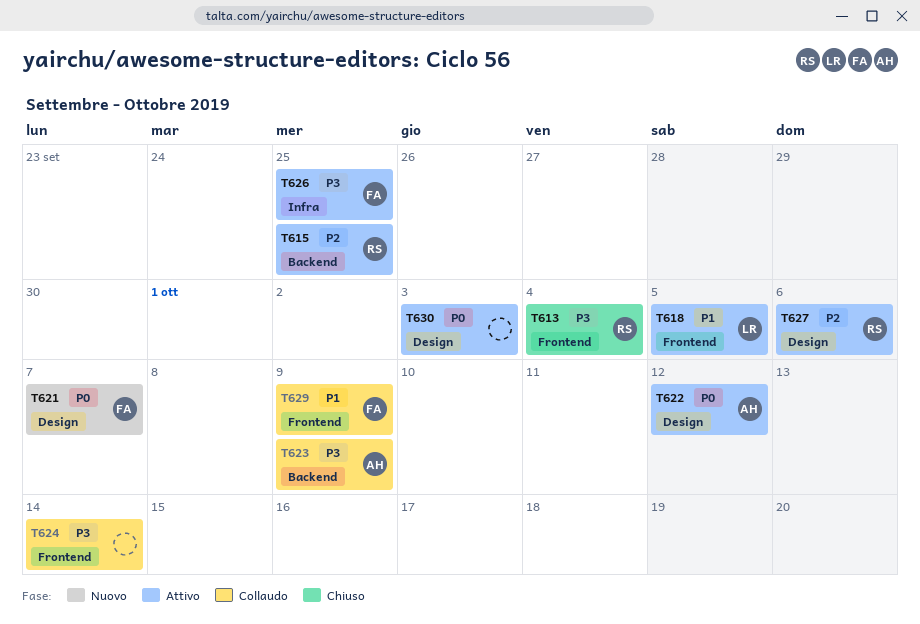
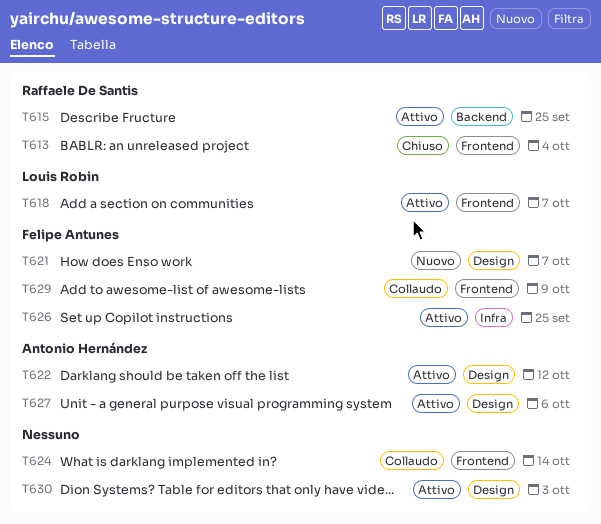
T618, due: Oct 5 -> Oct 7
T623: present -> none
T627, owner: Raffaele De Santis -> Antonio Hernández

